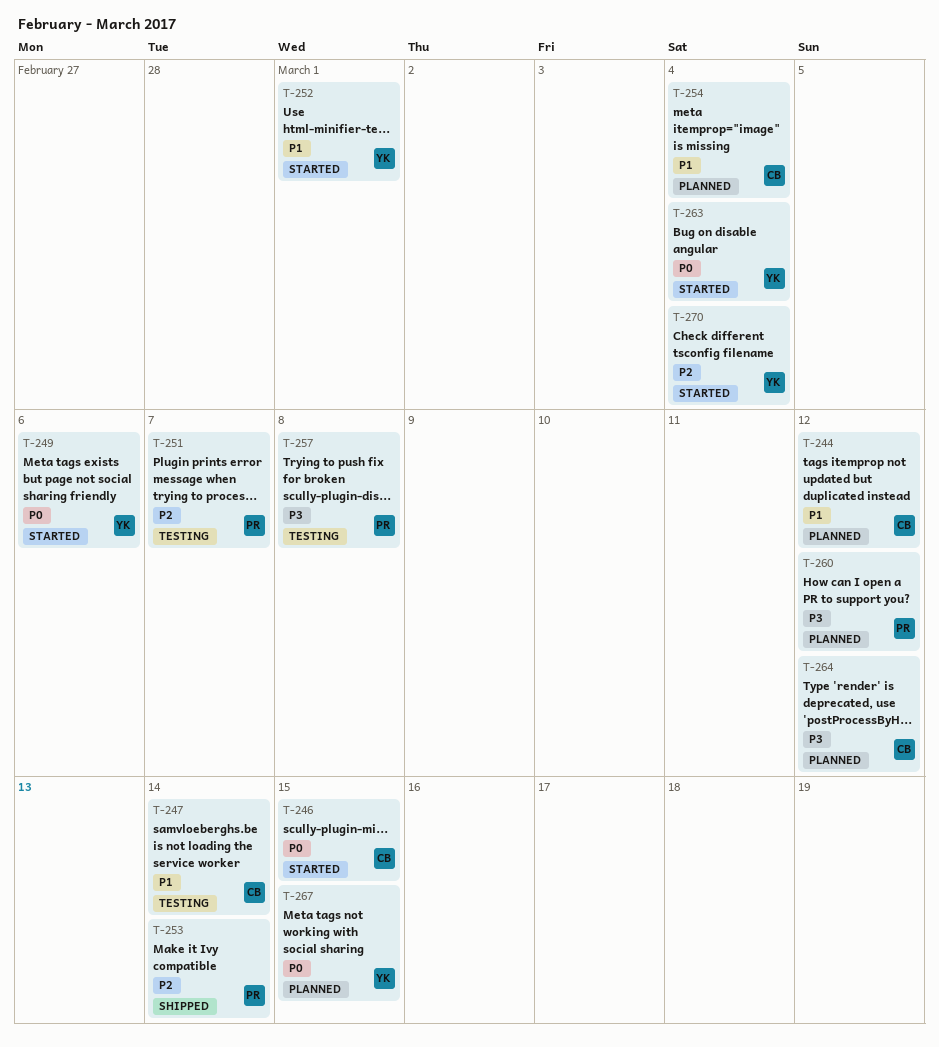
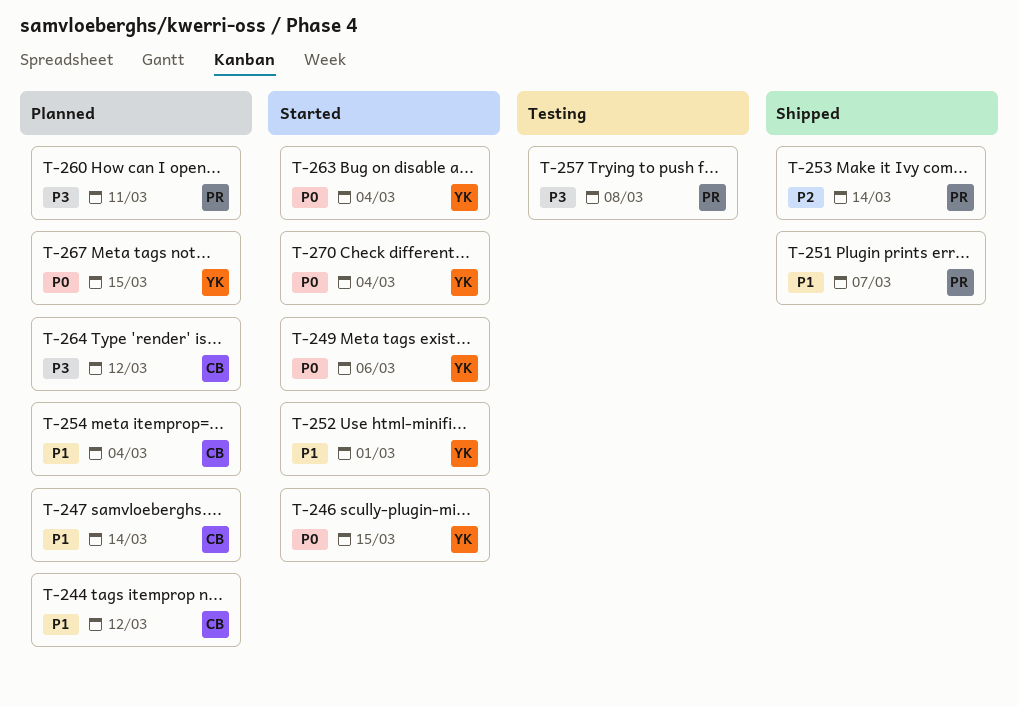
T-246, owner: CB -> YK
T-247, status: Testing -> Planned
T-251, status: Testing -> Shipped
T-251, priority: P2 -> P1
T-260, due: Mar 12 -> Mar 11
T-270, priority: P2 -> P0

